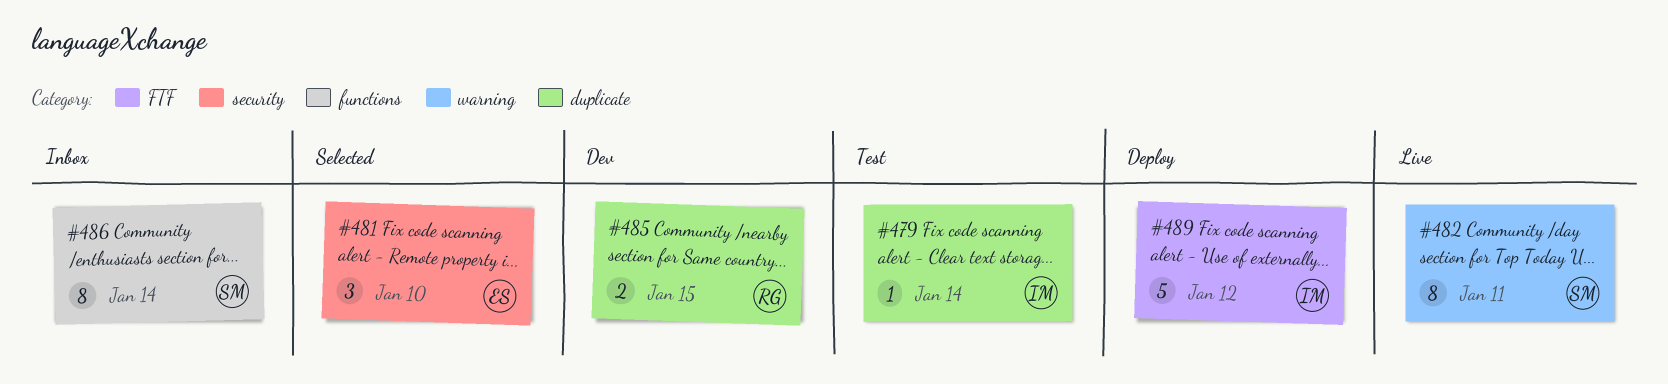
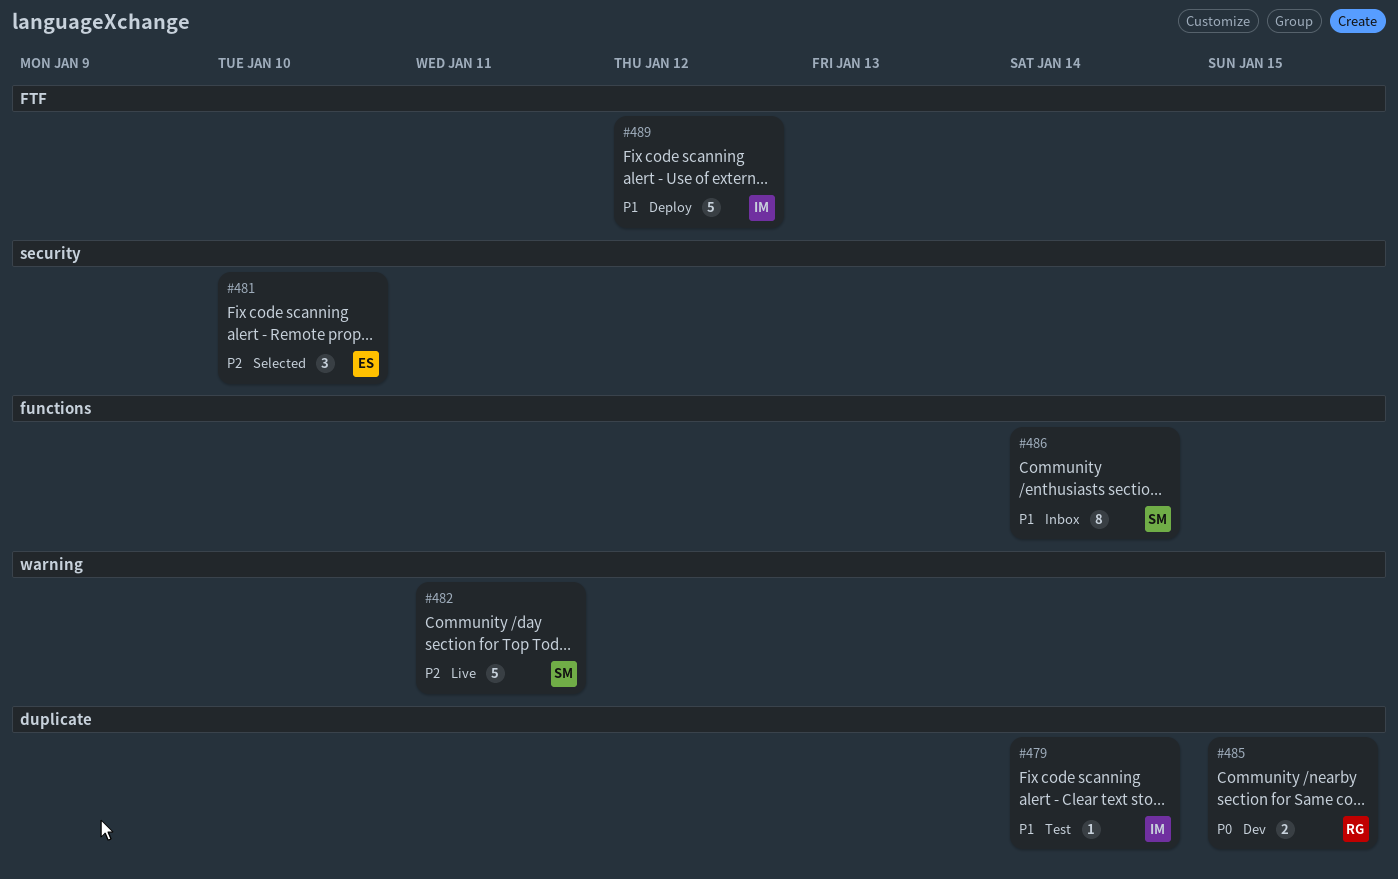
#482, estimate: 8 -> 5

